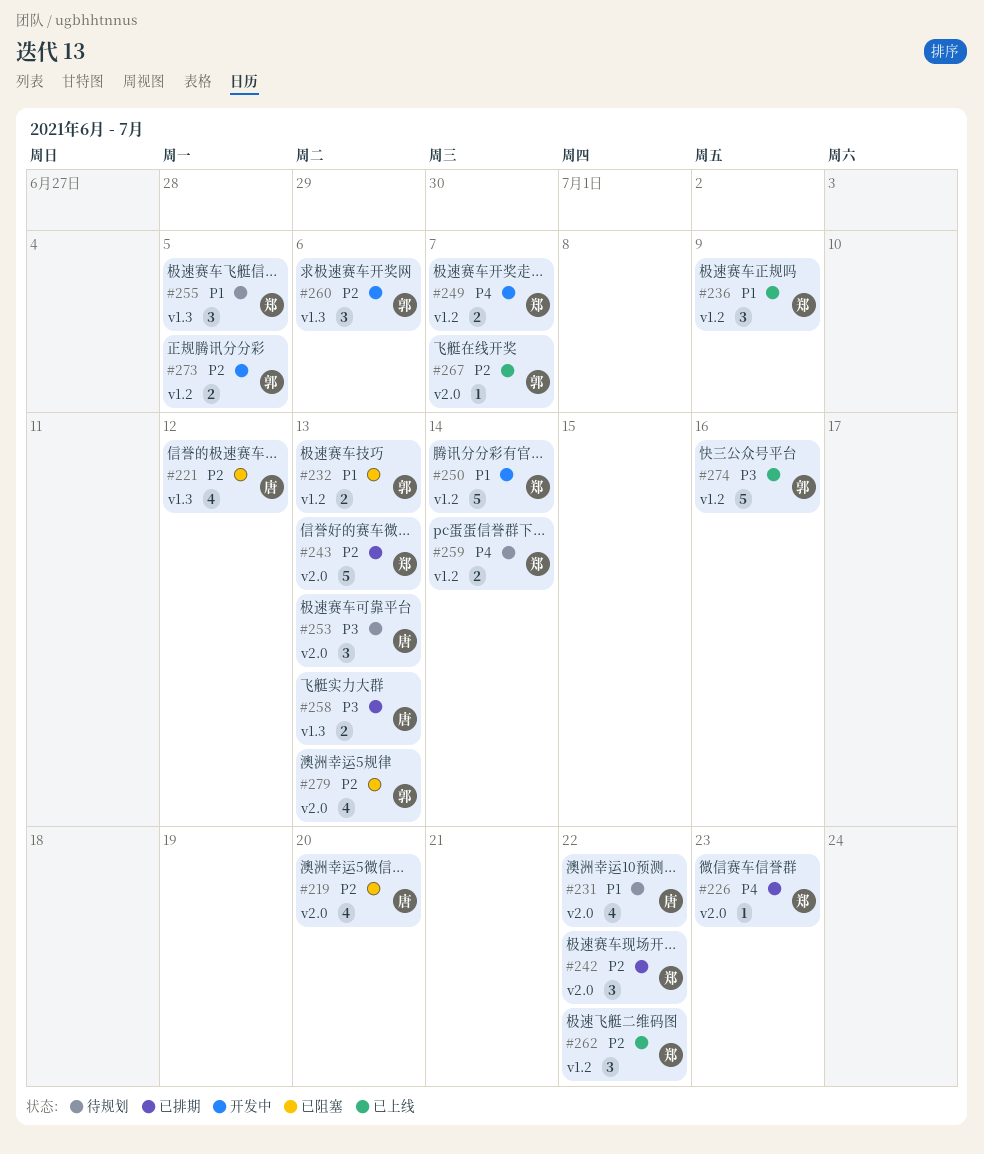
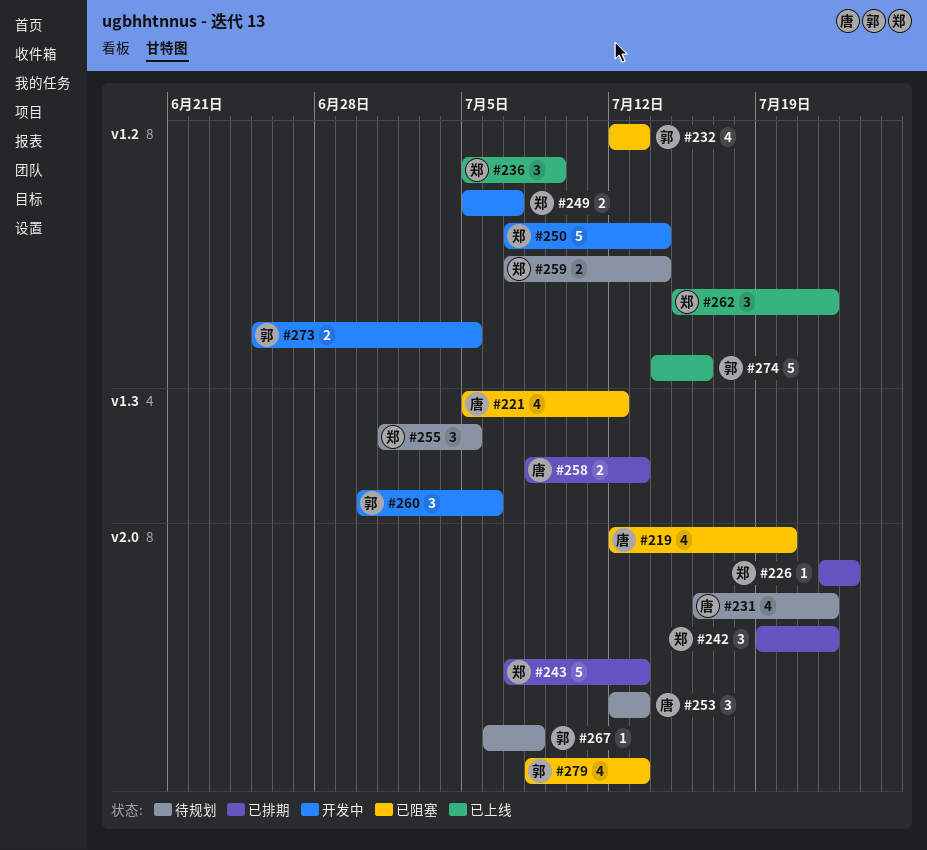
#232, estimate: 2 -> 4
#267, status: 已上线 -> 待规划
#267, due: Jul 7 -> Jul 8

